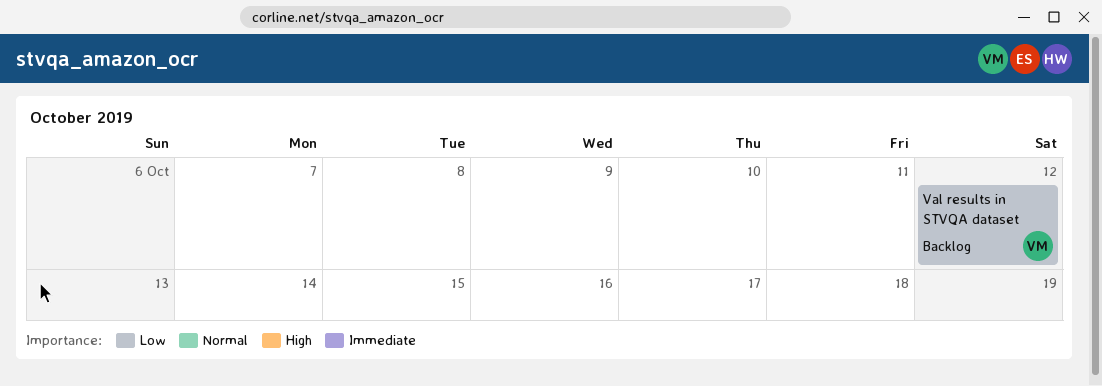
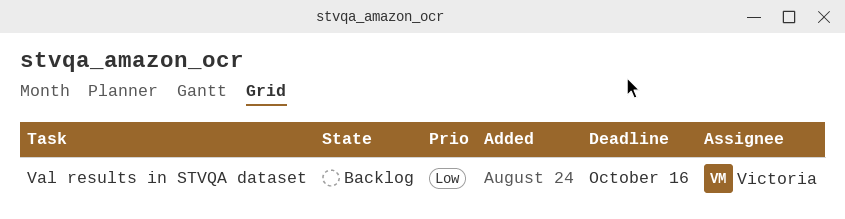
Val results in STVQA dataset, due: Oct 12 -> Oct 16

